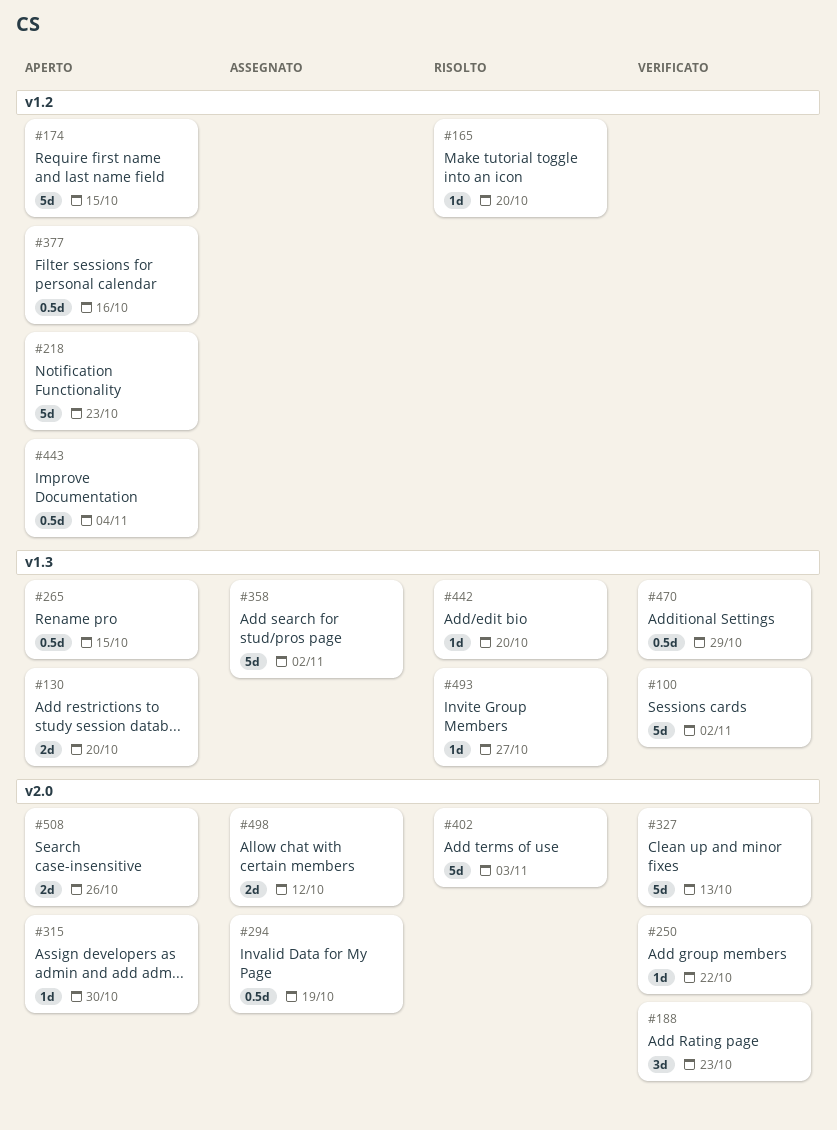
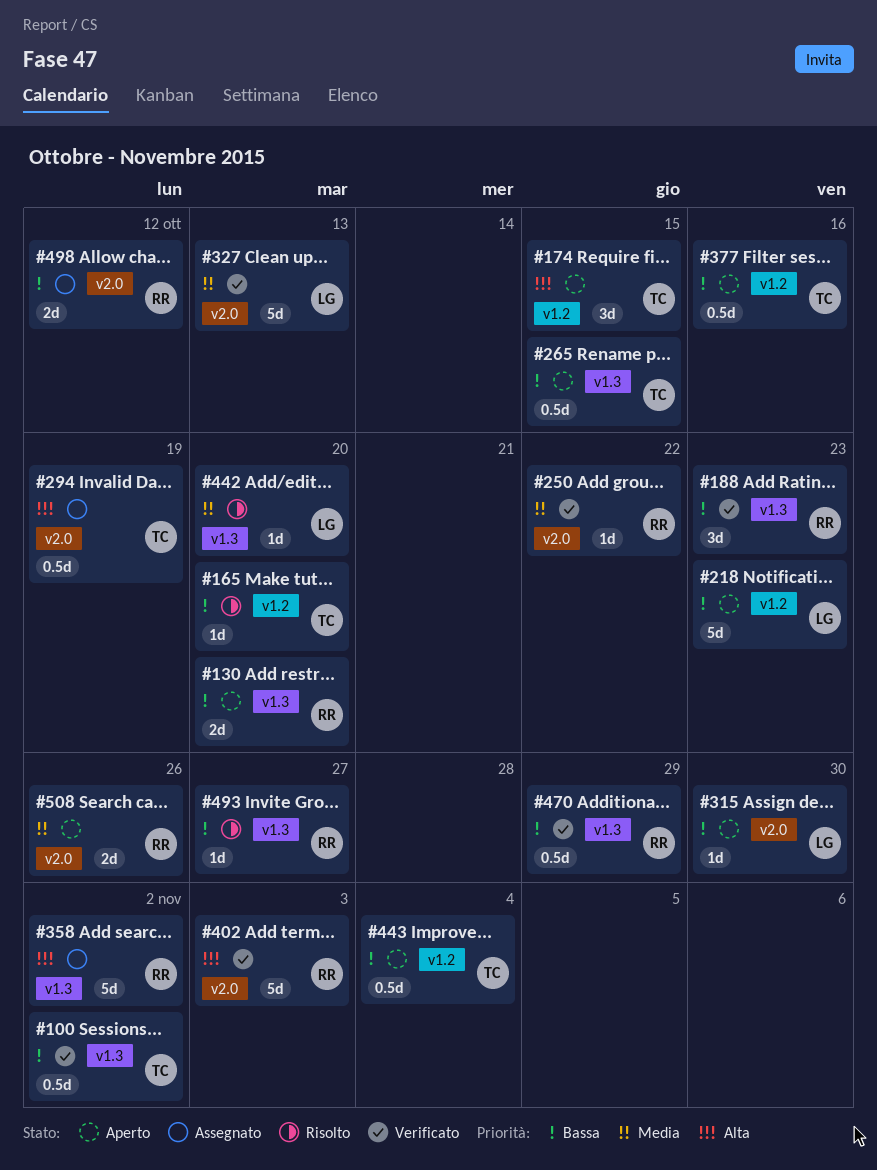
#100, estimate: 5d -> 0.5d
#174, estimate: 5d -> 3d
#188, label: v2.0 -> v1.3
#402, status: Risolto -> Verificato

